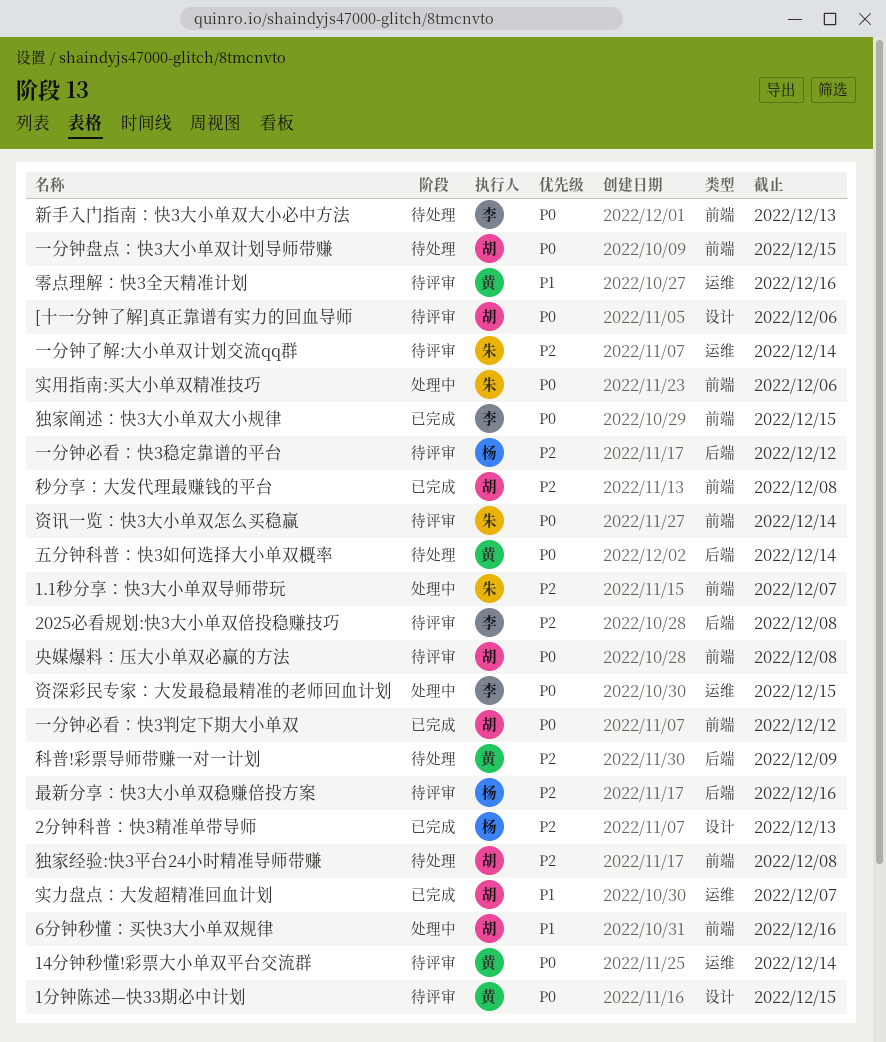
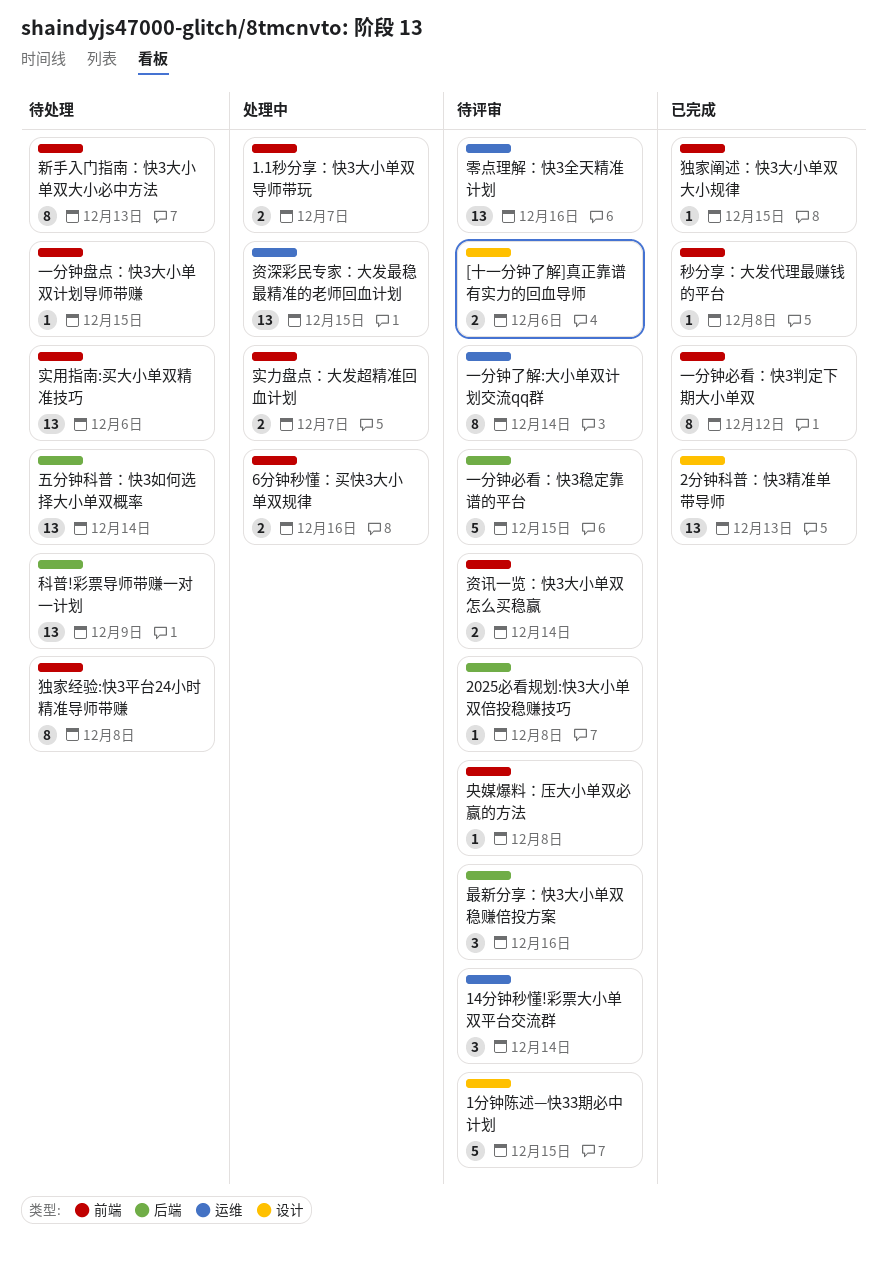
一分钟必看：快3稳定靠谱的平台, due: Dec 12 -> Dec 15
实力盘点：大发超精准回血计划, status: 已完成 -> 处理中
实力盘点：大发超精准回血计划, label: 运维 -> 前端
实用指南:买大小单双精准技巧, status: 处理中 -> 待处理

